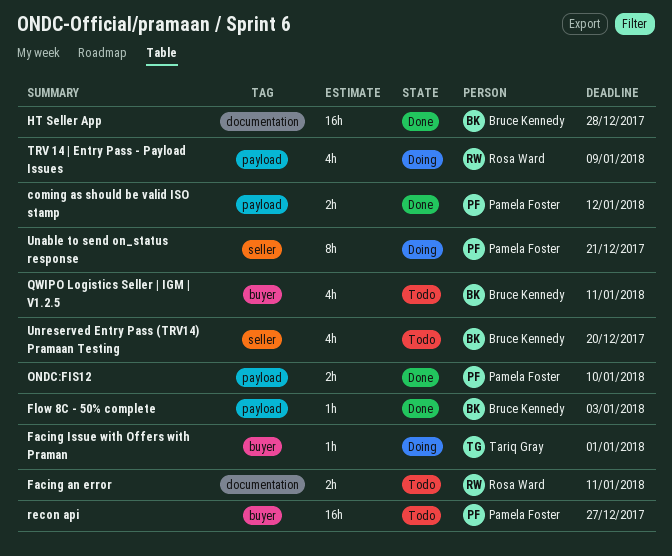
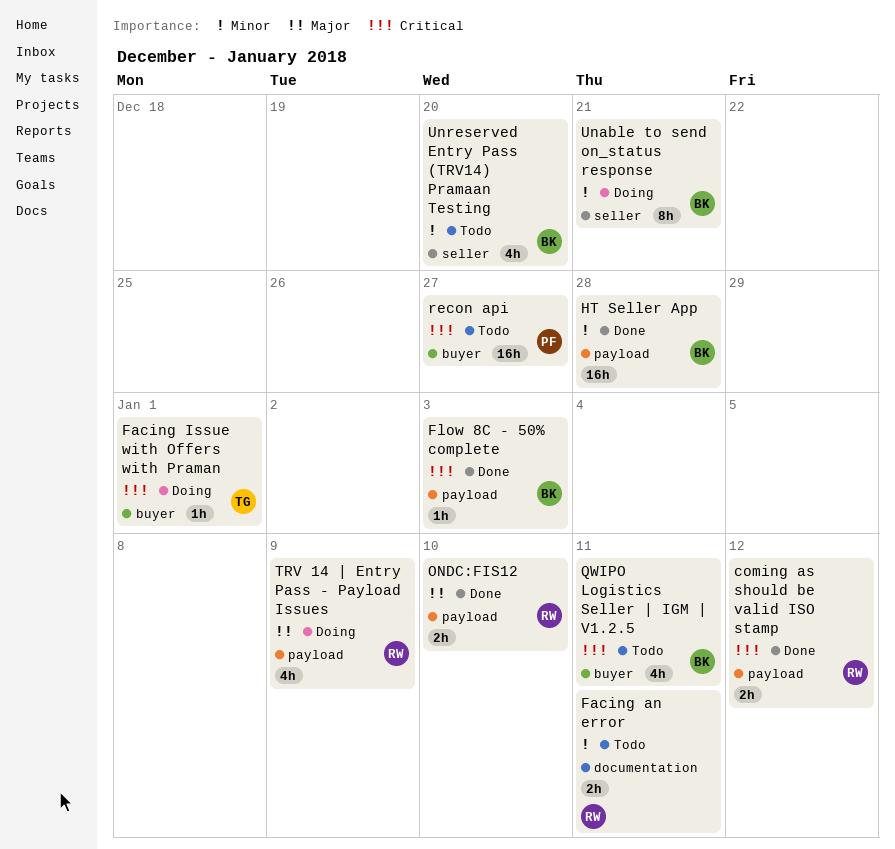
coming as should be valid ISO stamp, owner: Pamela Foster -> Rosa Ward
HT Seller App, label: documentation -> payload
ONDC:FIS12, owner: Pamela Foster -> Rosa Ward
Unable to send on_status response, owner: Pamela Foster -> Bruce Kennedy

